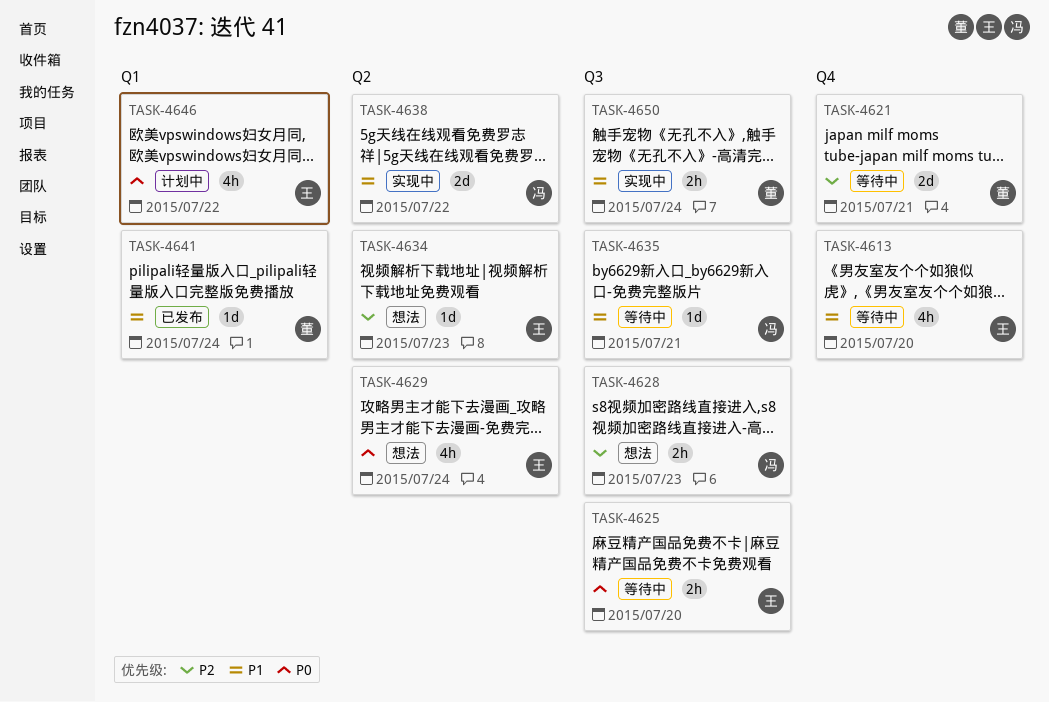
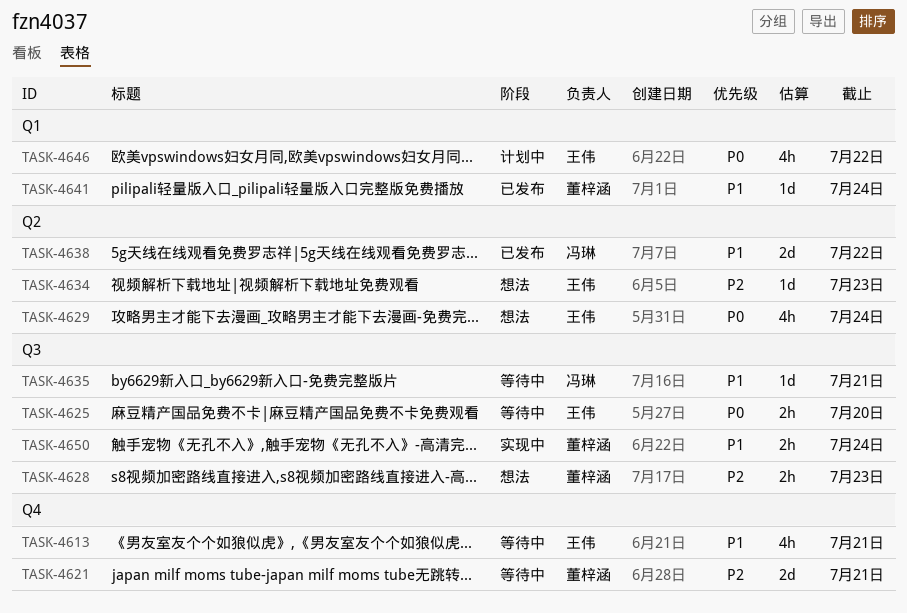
TASK-4613, due: Jul 20 -> Jul 21
TASK-4628, owner: 冯琳 -> 董梓涵
TASK-4638, status: 实现中 -> 已发布

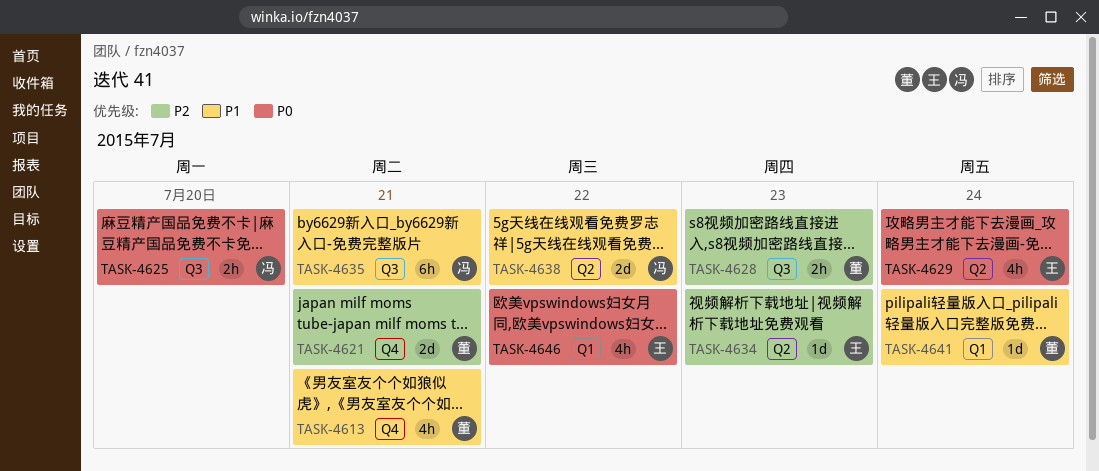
TASK-4613, owner: 王伟 -> 董梓涵
TASK-4625, owner: 王伟 -> 冯琳
TASK-4635, estimate: 1d -> 6h
TASK-4650: present -> none

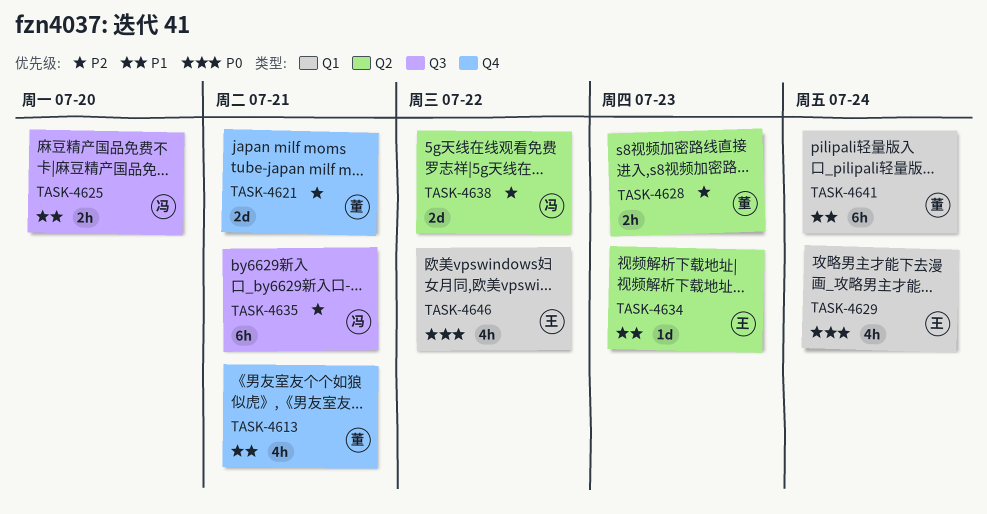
TASK-4625, priority: P0 -> P1
TASK-4628, label: Q3 -> Q2
TASK-4629, label: Q2 -> Q1
TASK-4634, priority: P2 -> P1
TASK-4635, priority: P1 -> P2
TASK-4638, priority: P1 -> P2
TASK-4641, estimate: 1d -> 6h

